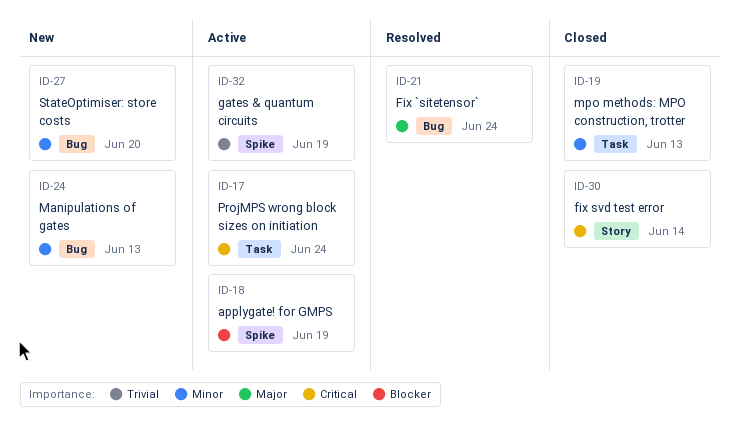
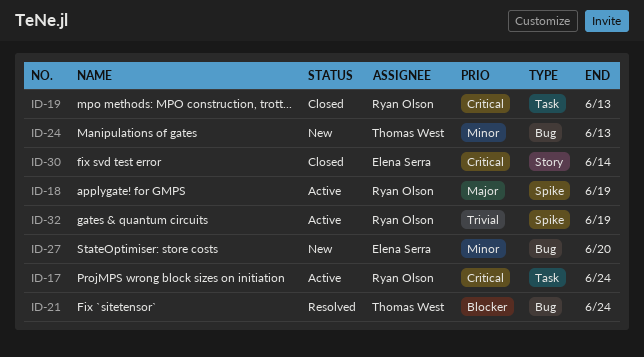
ID-18, priority: Blocker -> Major
ID-19, priority: Minor -> Critical
ID-21, priority: Major -> Blocker

